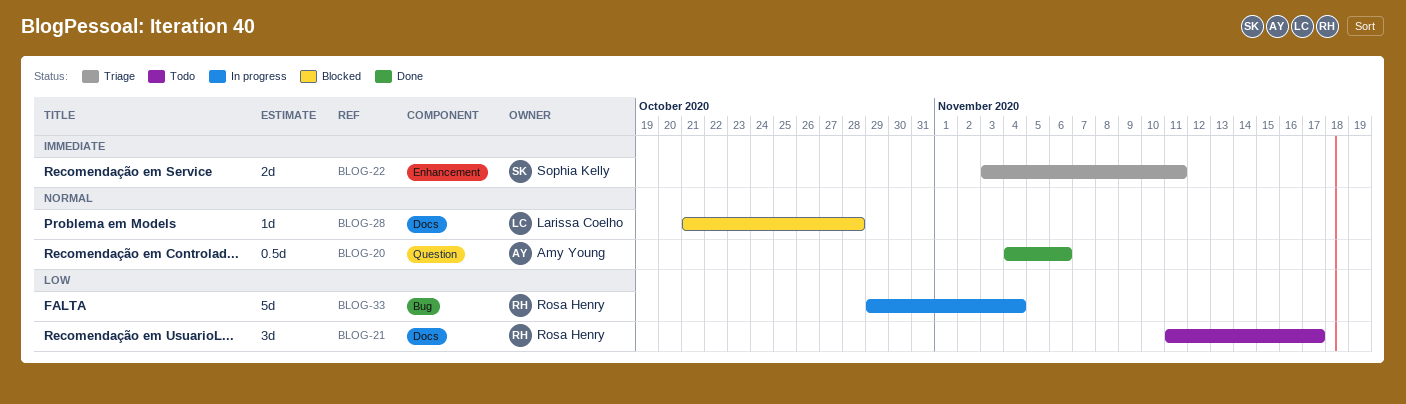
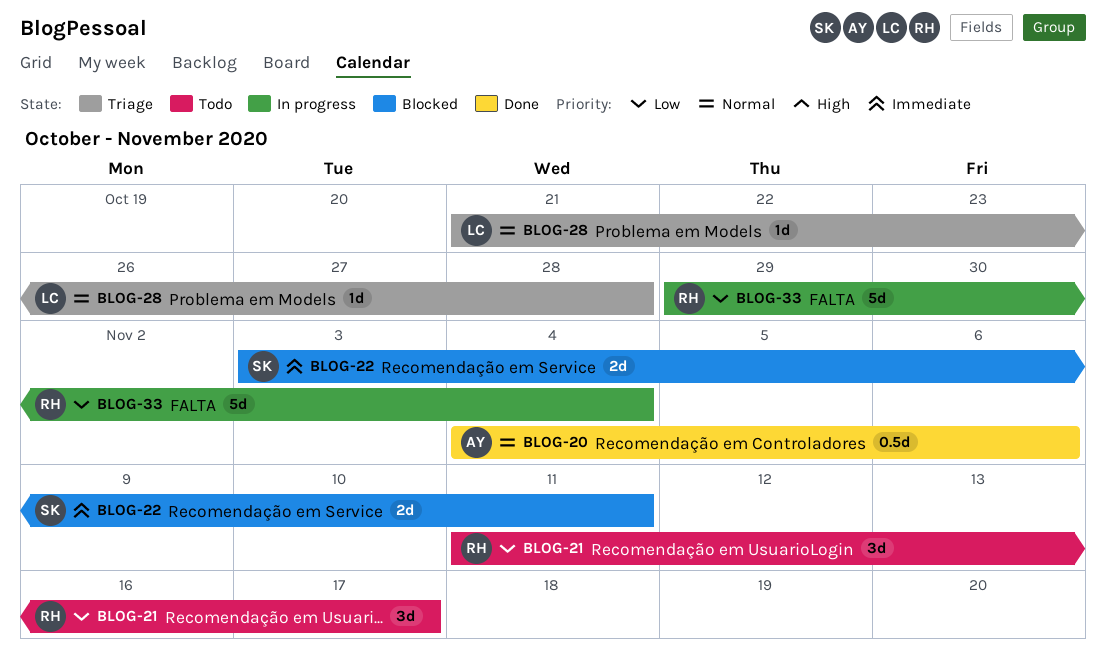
BLOG-22, status: Triage -> Blocked
BLOG-28, status: Blocked -> Triage

